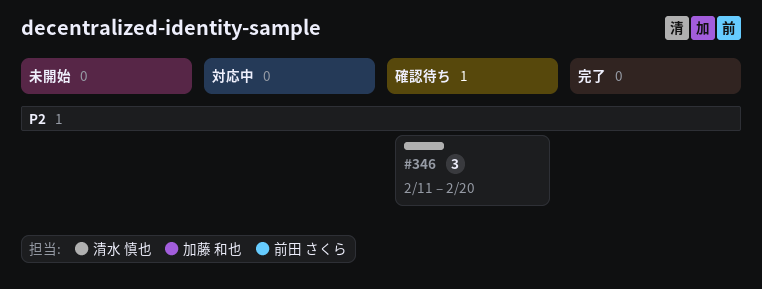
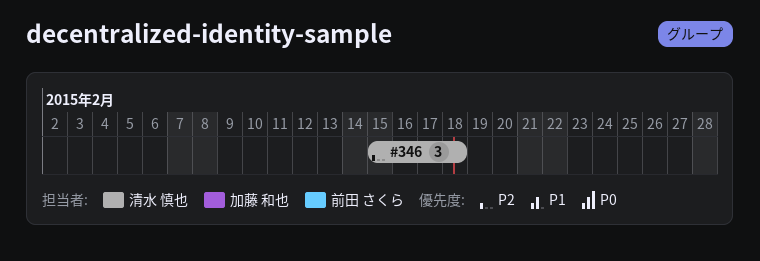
#346, start: Feb 11 -> Feb 15
#346, due: Feb 20 -> Feb 18

